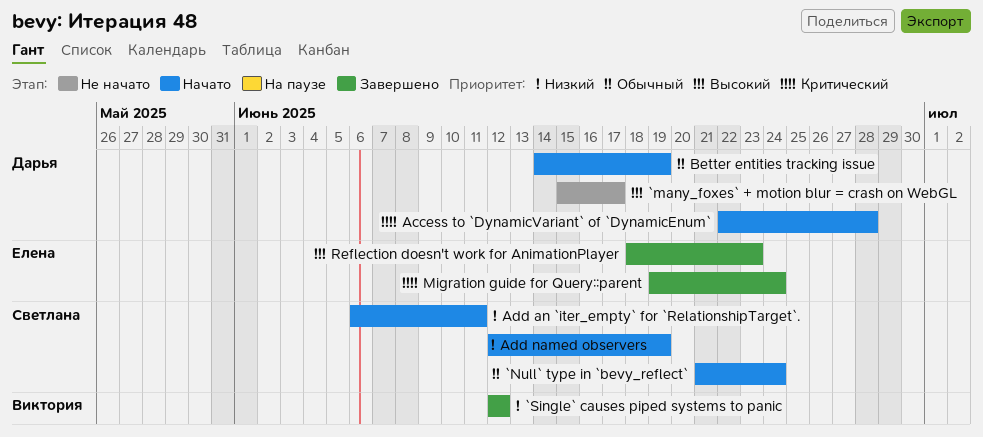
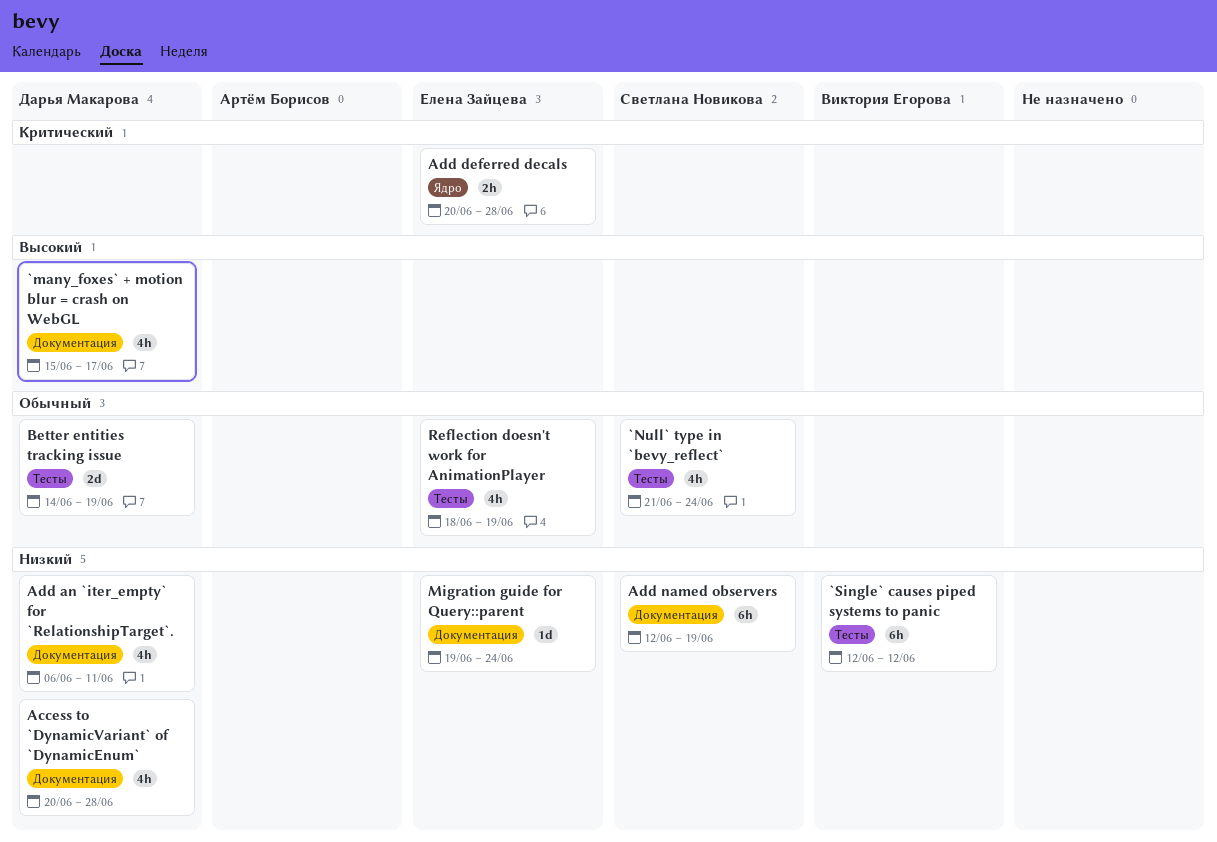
Access to `DynamicVariant` of `DynamicEnum`, priority: Критический -> Низкий
Access to `DynamicVariant` of `DynamicEnum`, start: Jun 22 -> Jun 20
Add an `iter_empty` for `RelationshipTarget`., owner: Светлана Новикова -> Дарья Макарова
Add deferred decals: none -> present
Migration guide for Query::parent, priority: Критический -> Низкий
Reflection doesn't work for AnimationPlayer, priority: Высокий -> Обычный
Reflection doesn't work for AnimationPlayer, due: Jun 23 -> Jun 19

